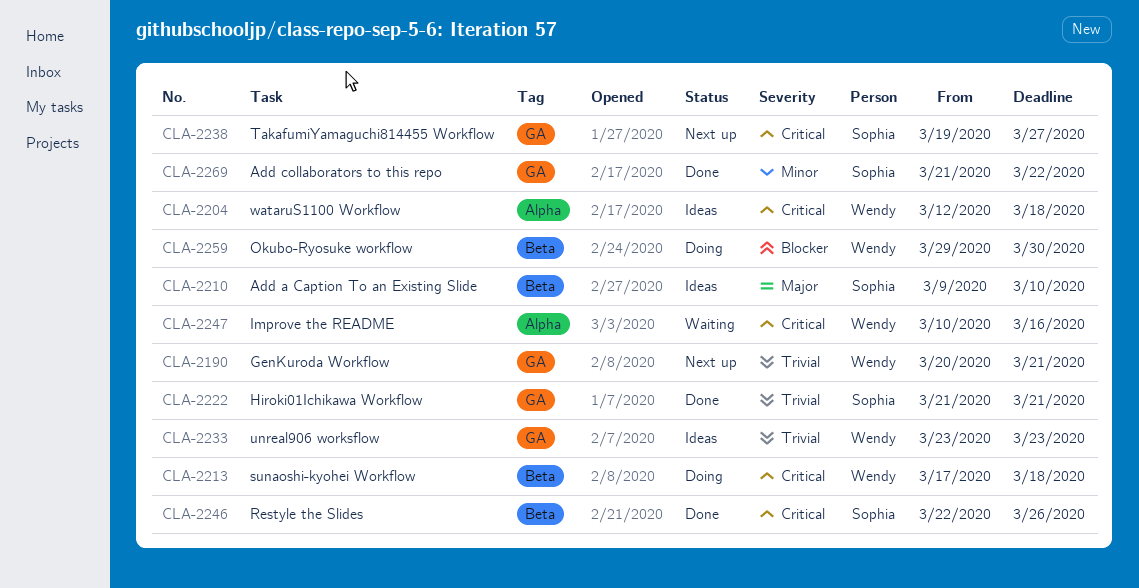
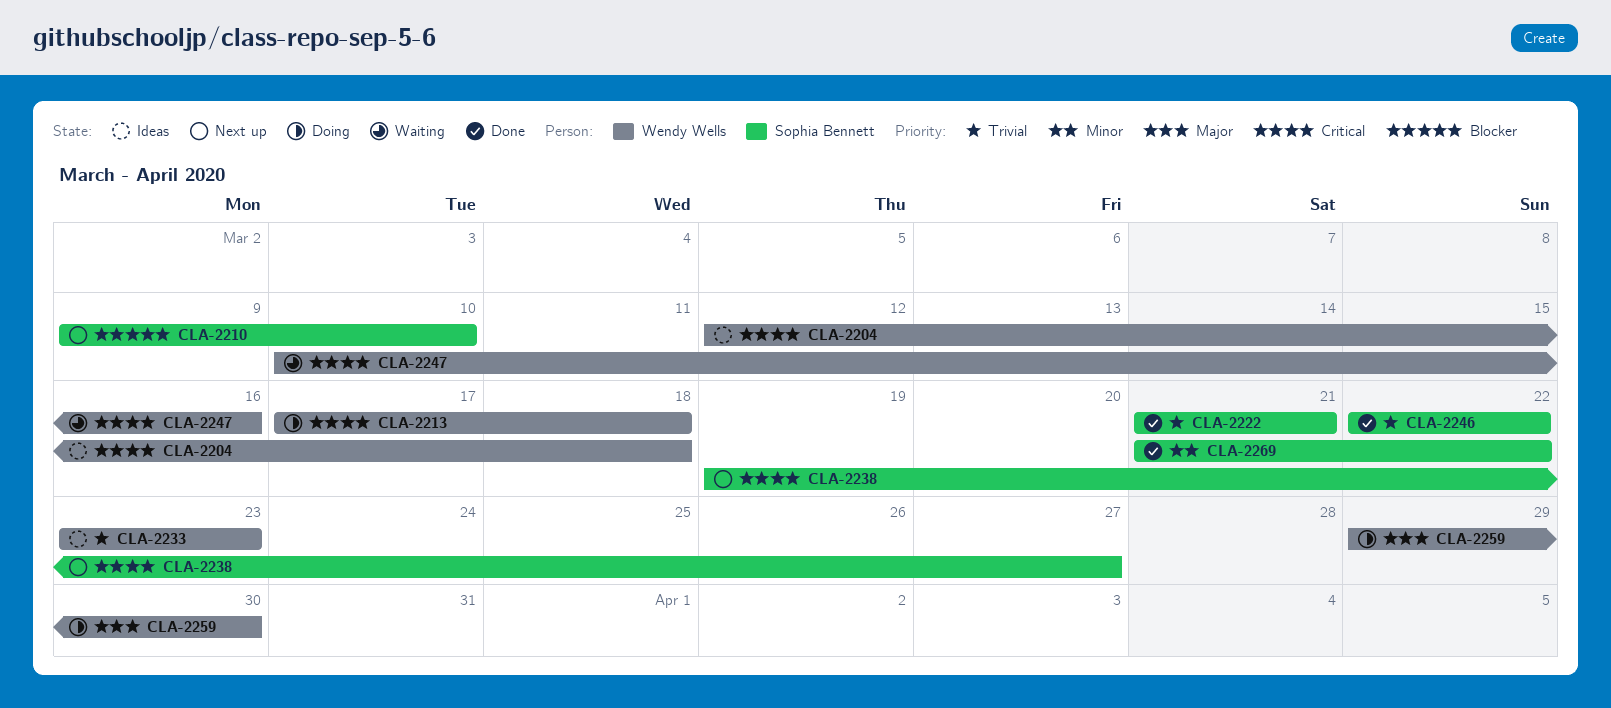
CLA-2190: present -> none
CLA-2210, status: Ideas -> Next up
CLA-2210, priority: Major -> Blocker
CLA-2246, priority: Critical -> Trivial
CLA-2246, due: Mar 26 -> Mar 22
CLA-2259, priority: Blocker -> Major

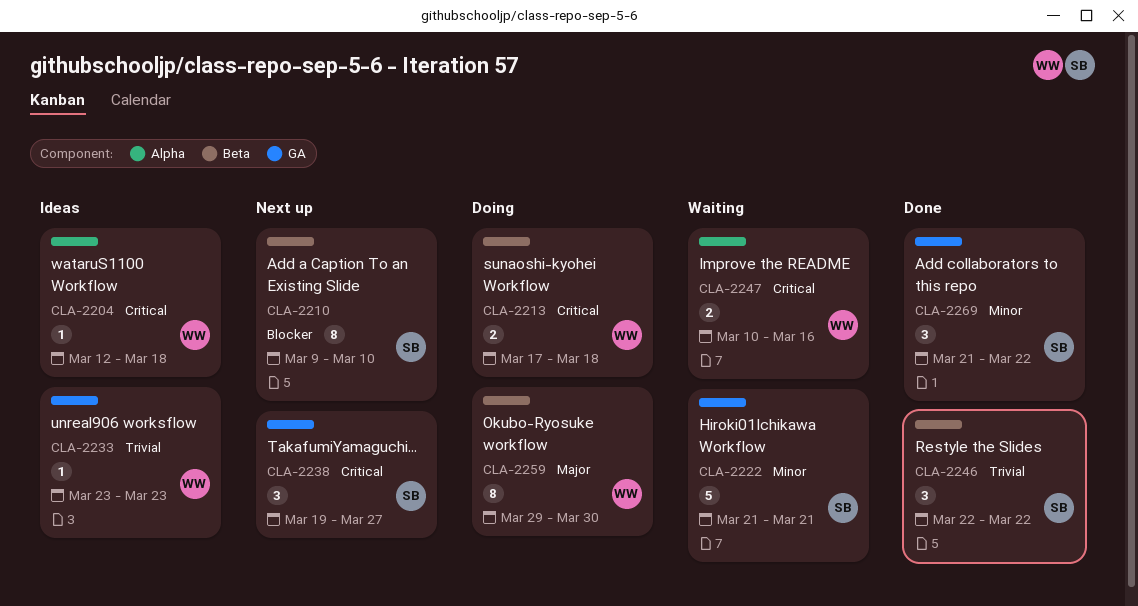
CLA-2222, status: Done -> Waiting
CLA-2222, priority: Trivial -> Minor

